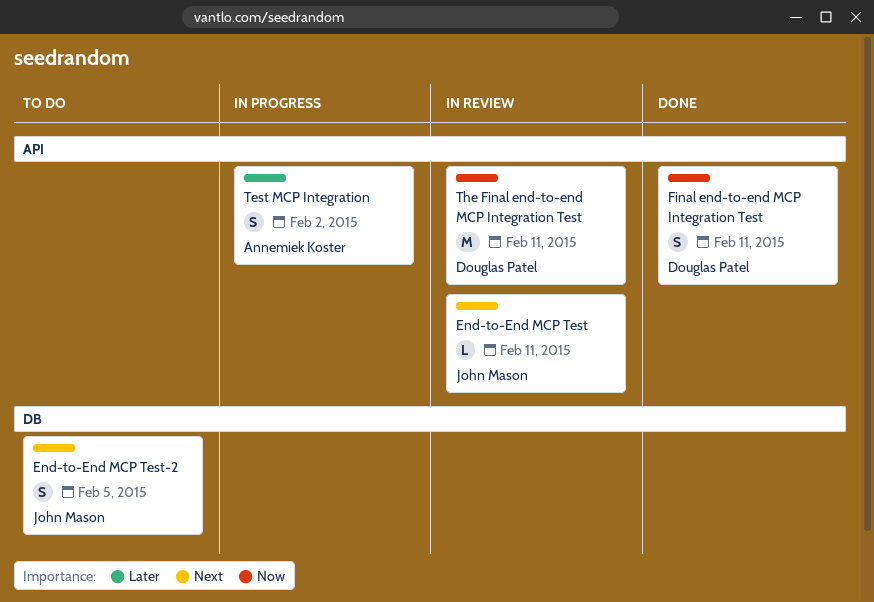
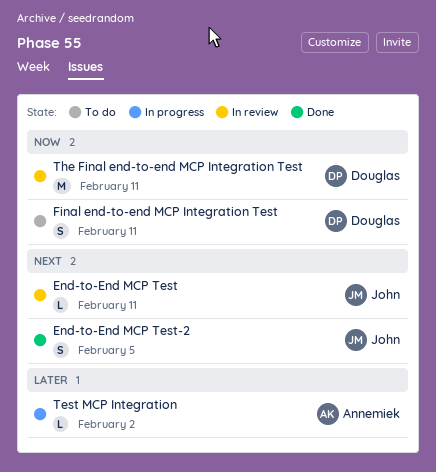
End-to-End MCP Test-2, status: To do -> Done
Final end-to-end MCP Integration Test, status: Done -> To do
Test MCP Integration, estimate: S -> L

